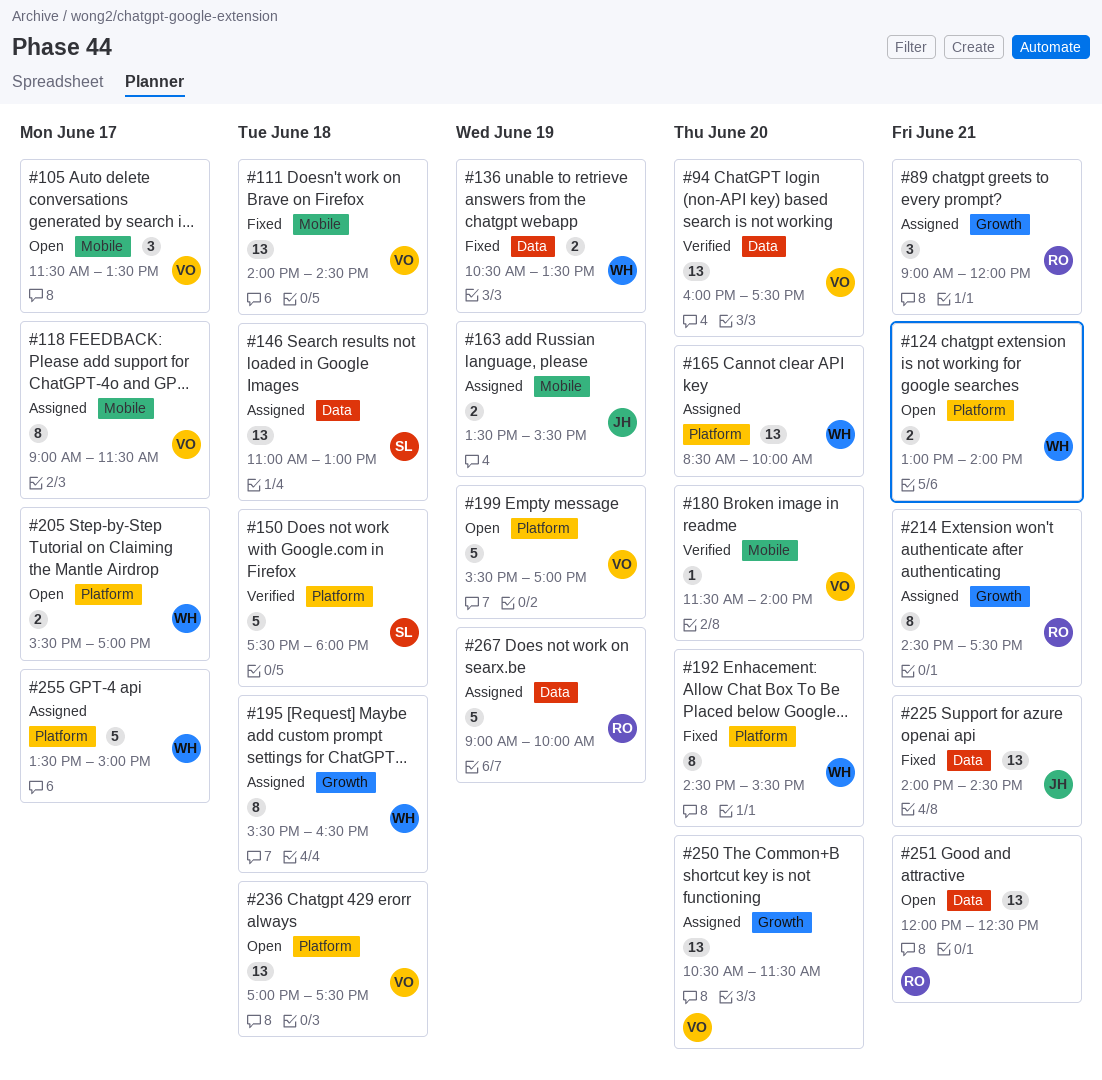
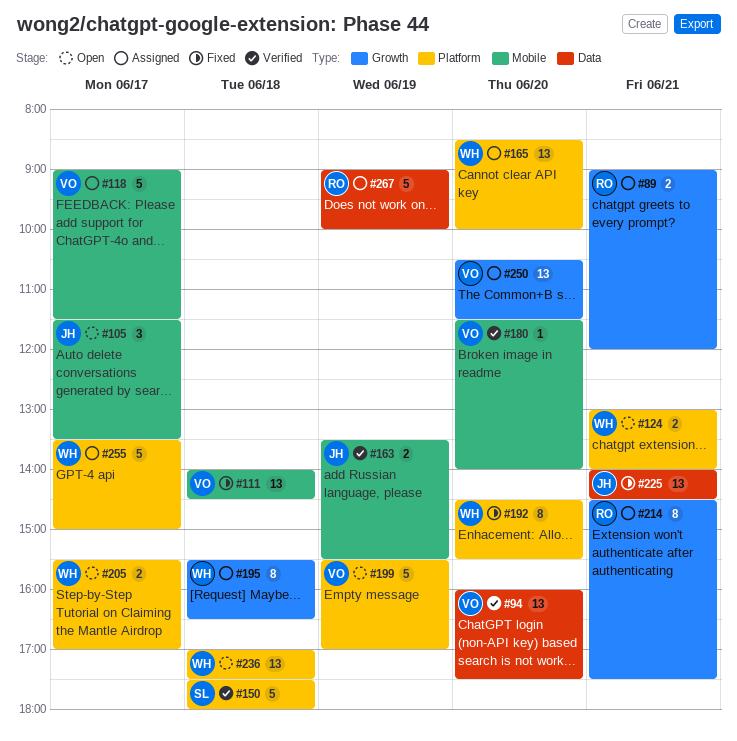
#89, estimate: 3 -> 2
#105, owner: VO -> JH
#118, estimate: 8 -> 5
#136: present -> none
#146: present -> none
#163, status: Assigned -> Verified
#236, owner: VO -> WH
#251: present -> none

